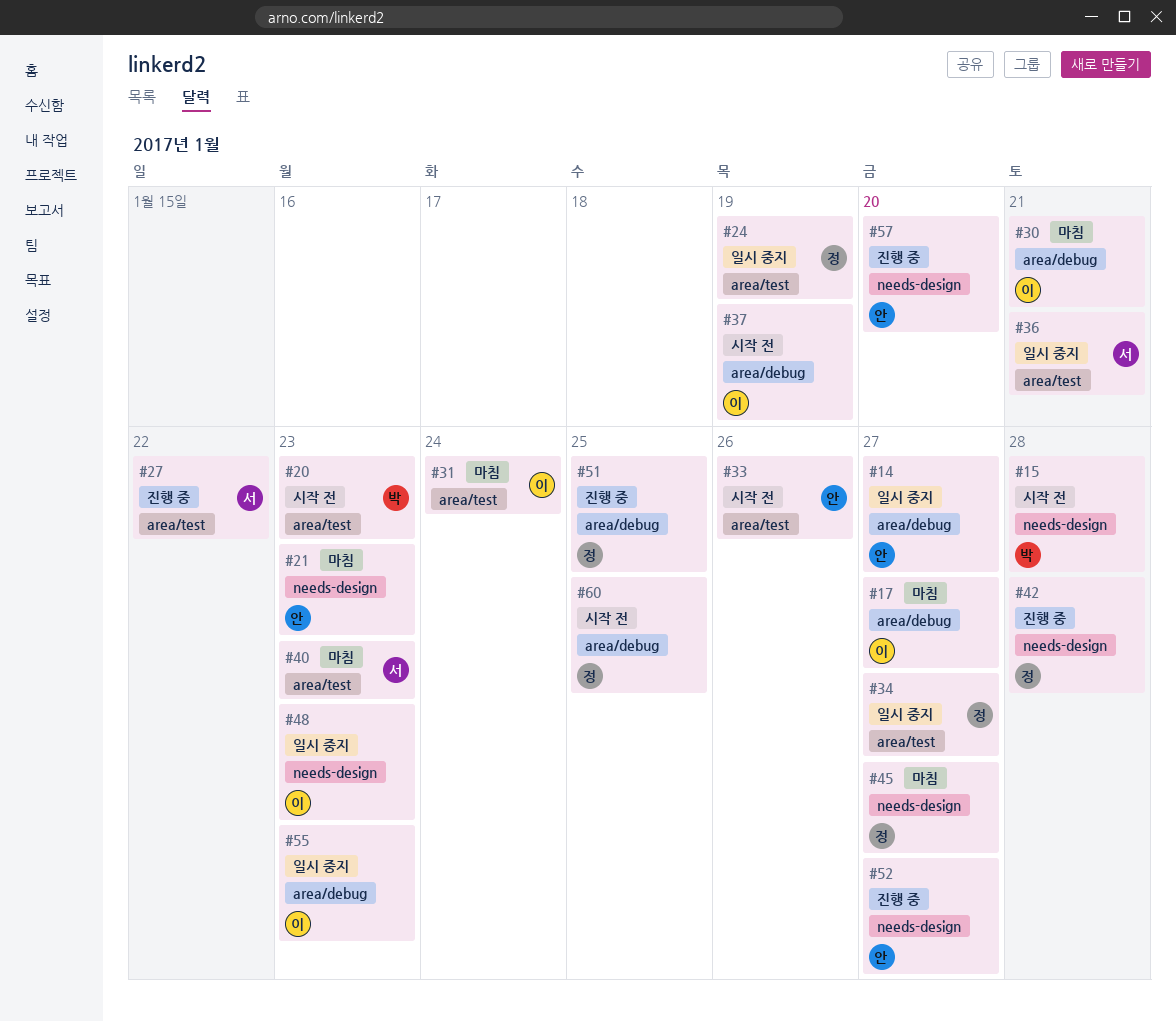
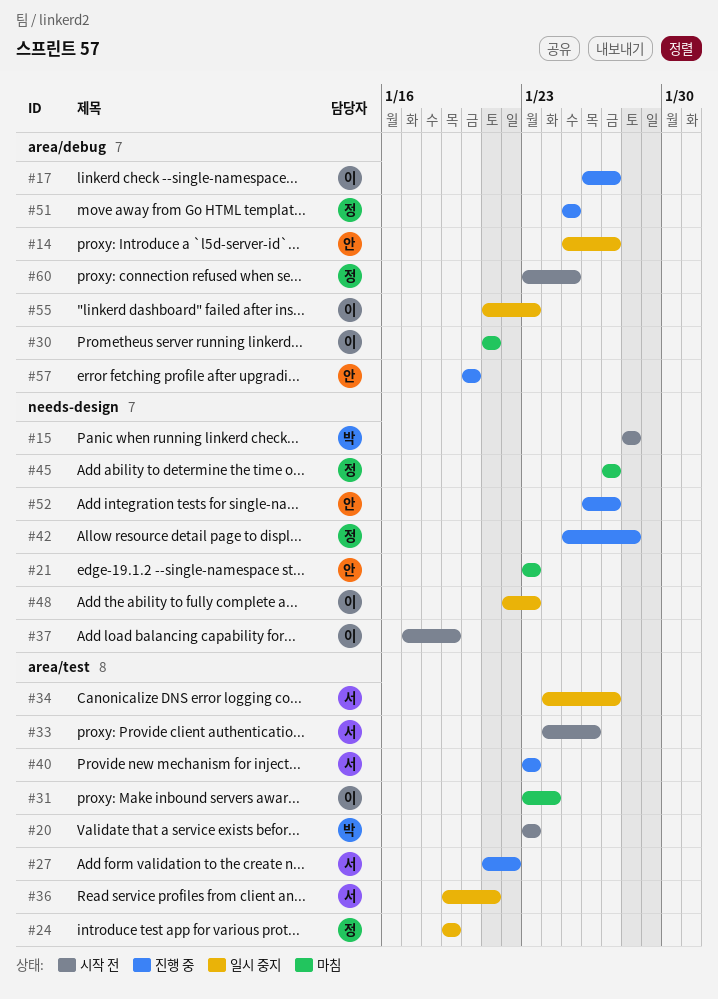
#17, status: 마침 -> 진행 중
#33, owner: 안 -> 서
#34, owner: 정 -> 서
#37, label: area/debug -> needs-design
#40, status: 마침 -> 진행 중
#57, label: needs-design -> area/debug

